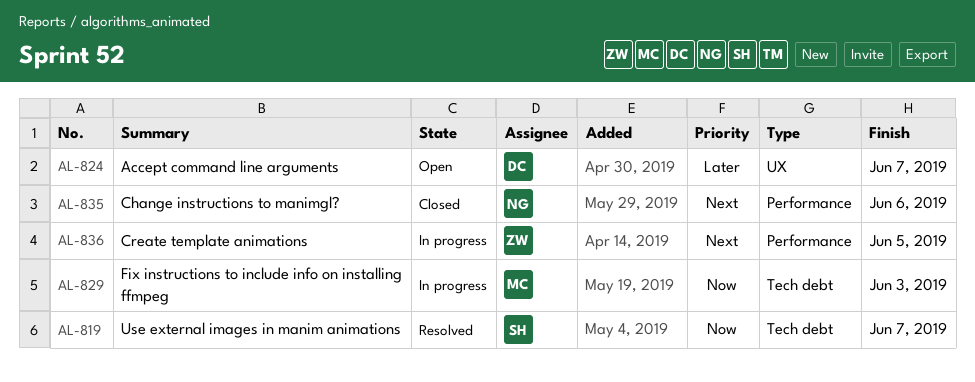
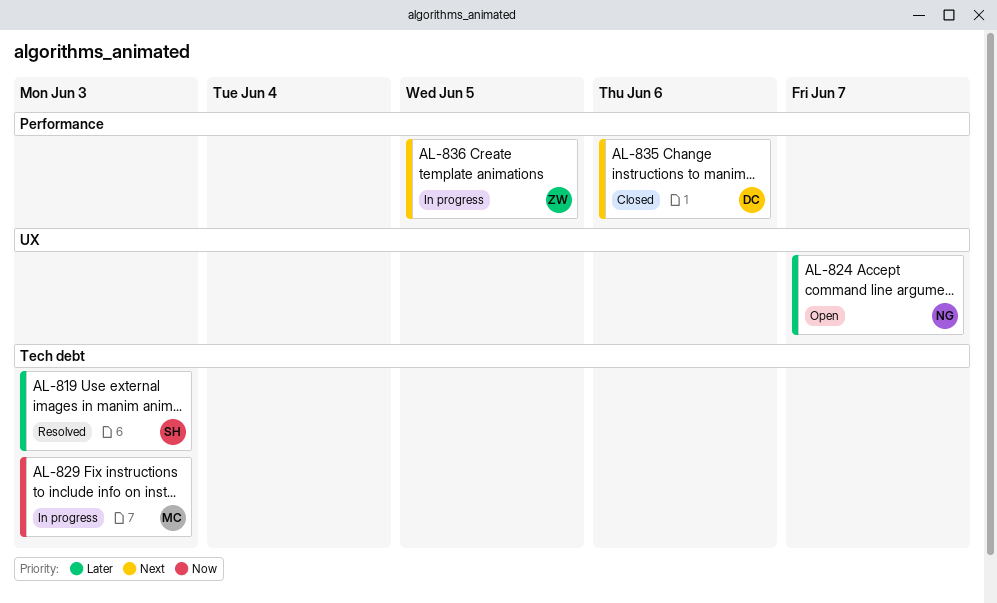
AL-819, priority: Now -> Later
AL-819, due: Jun 7 -> Jun 3
AL-824, owner: DC -> NG
AL-835, owner: NG -> DC

